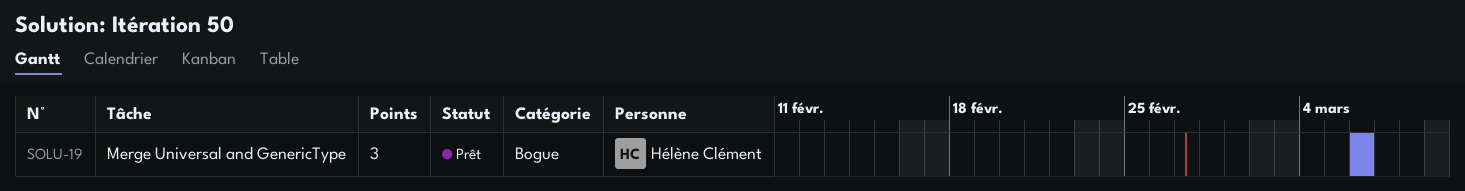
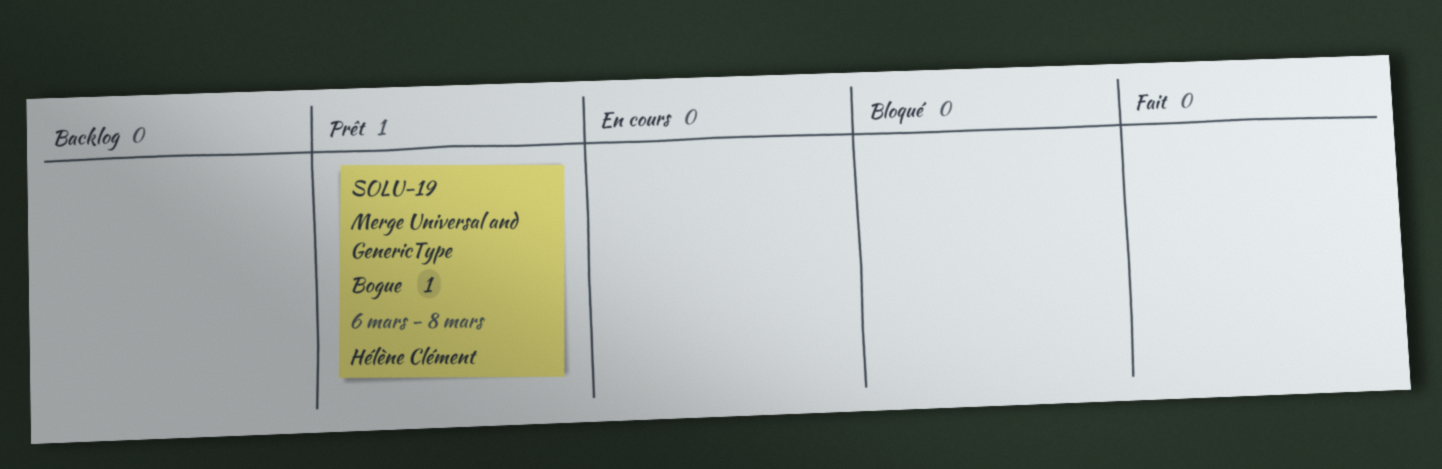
SOLU-19, estimate: 3 -> 1
SOLU-19, due: Mar 6 -> Mar 8

